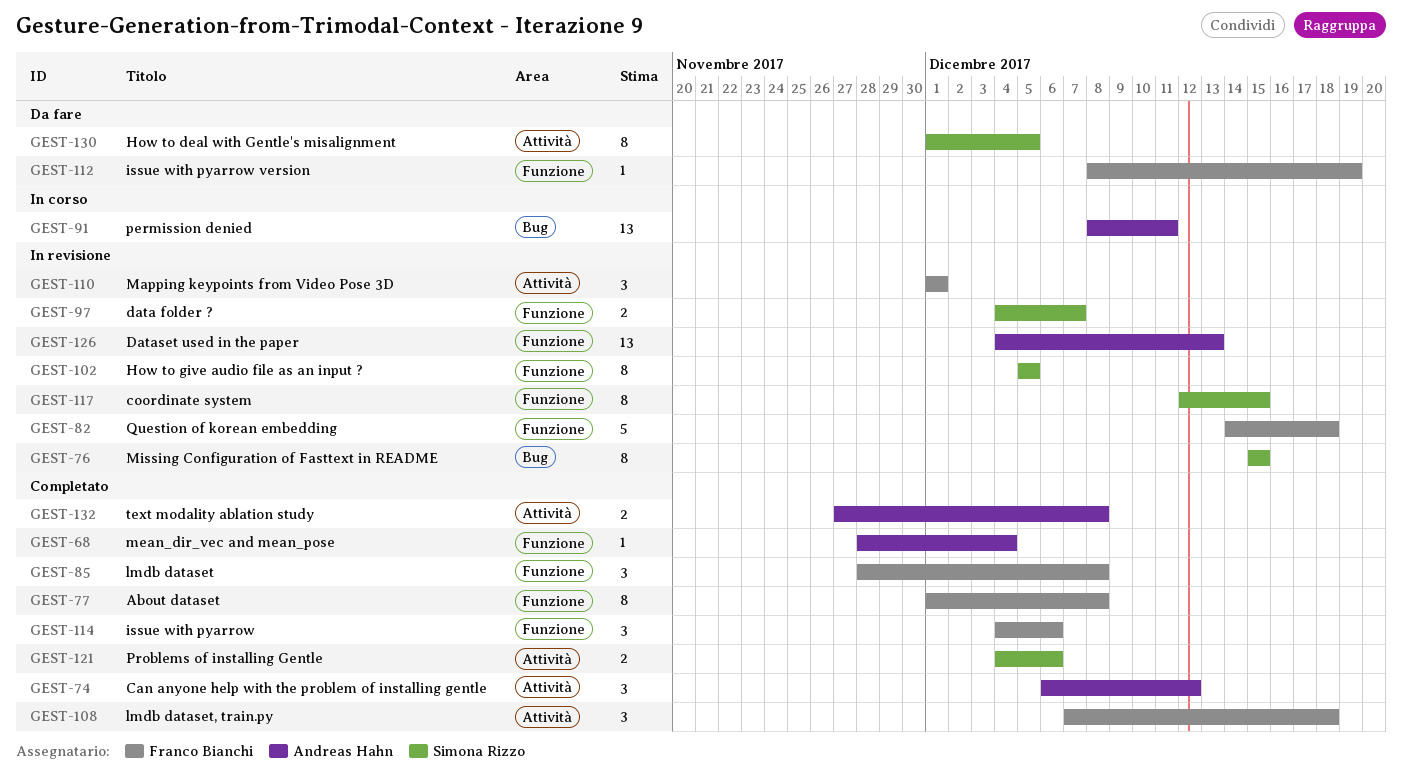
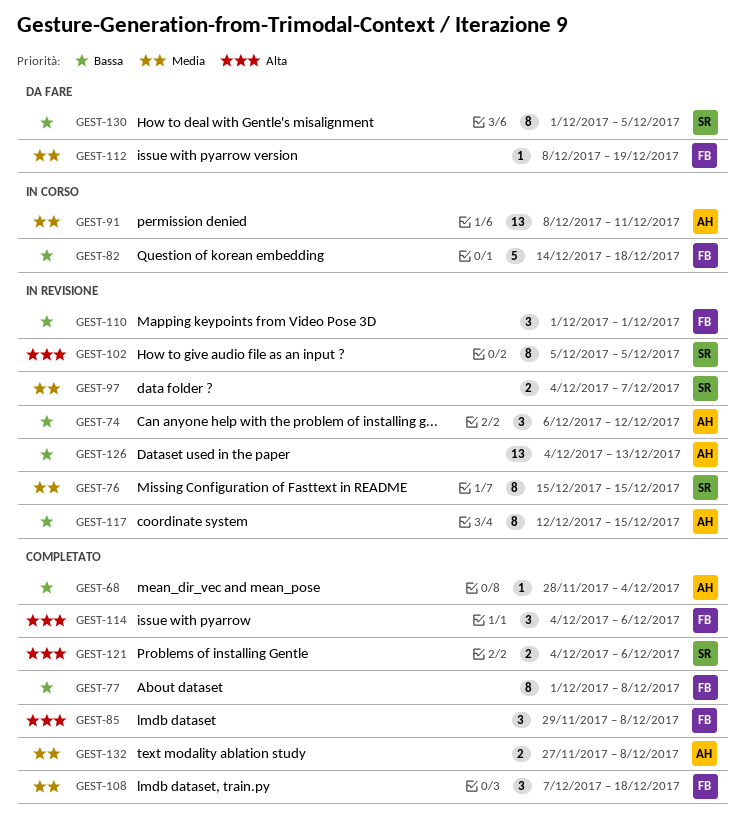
GEST-74, status: Completato -> In revisione
GEST-82, status: In revisione -> In corso
GEST-85, start: Nov 28 -> Nov 29
GEST-117, owner: Simona Rizzo -> Andreas Hahn

